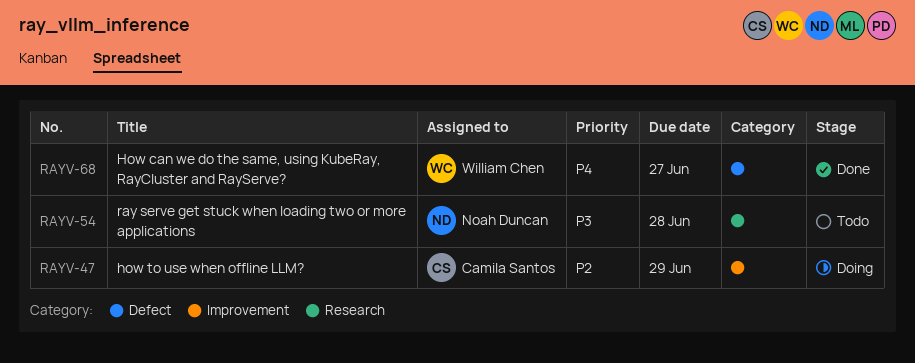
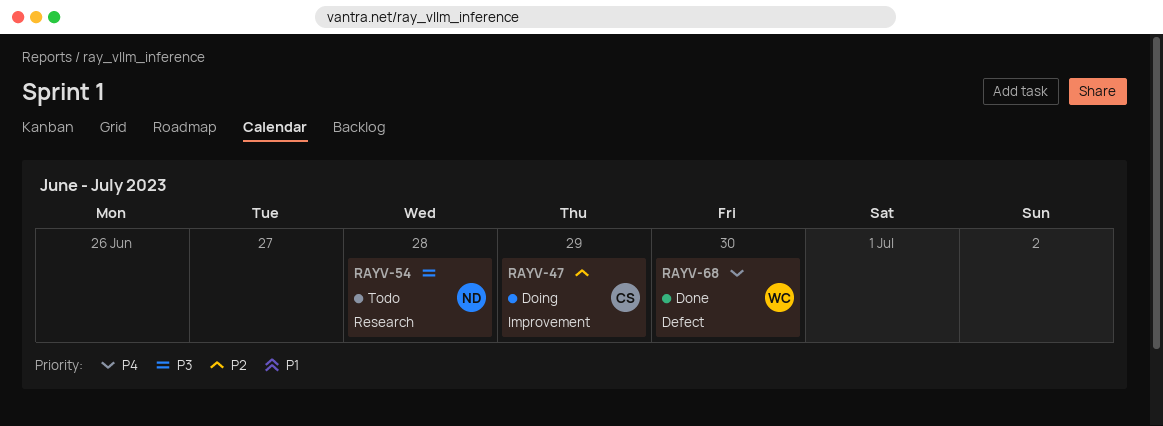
RAYV-68, due: Jun 27 -> Jun 30

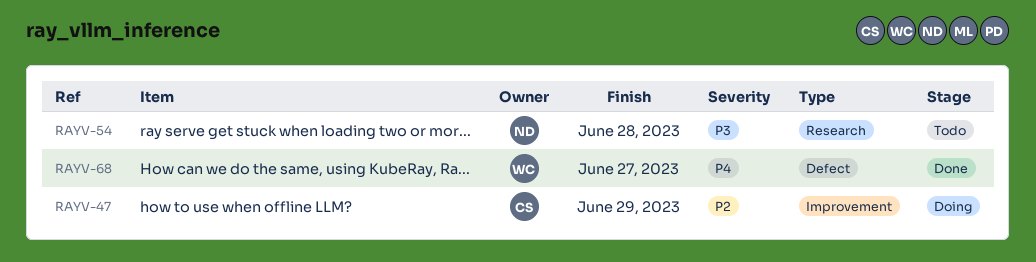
RAYV-68, due: Jun 30 -> Jun 27

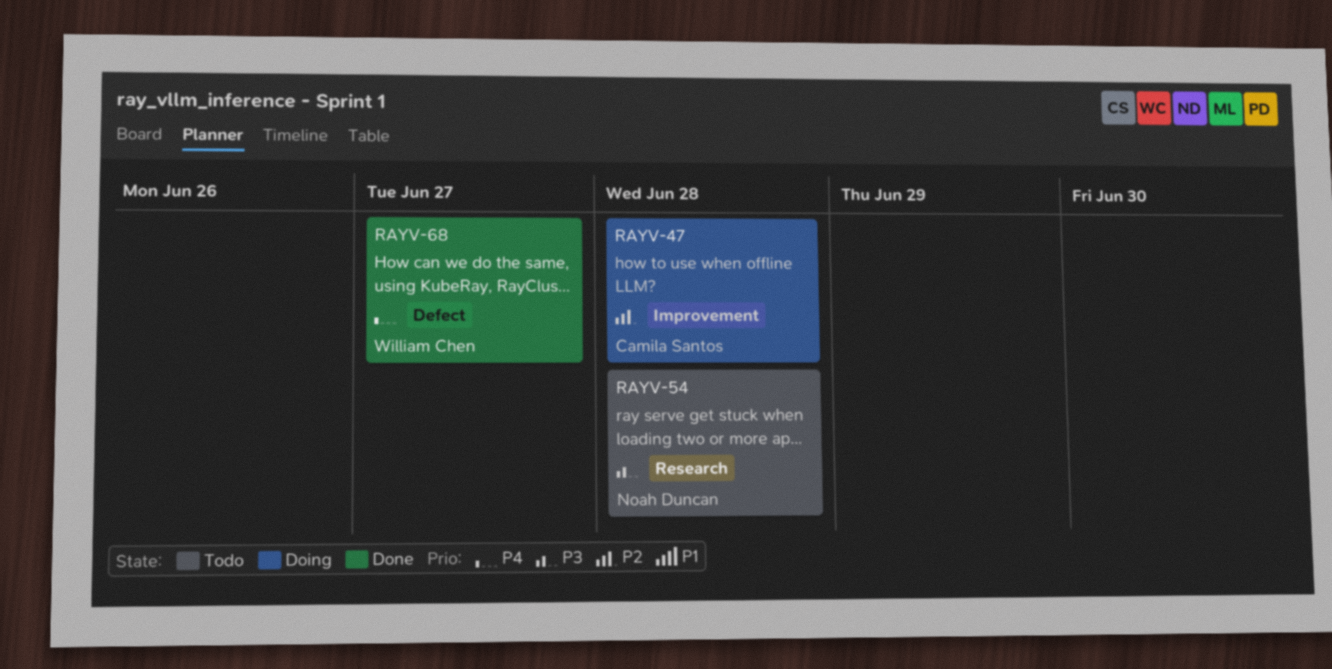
RAYV-47, due: Jun 29 -> Jun 28

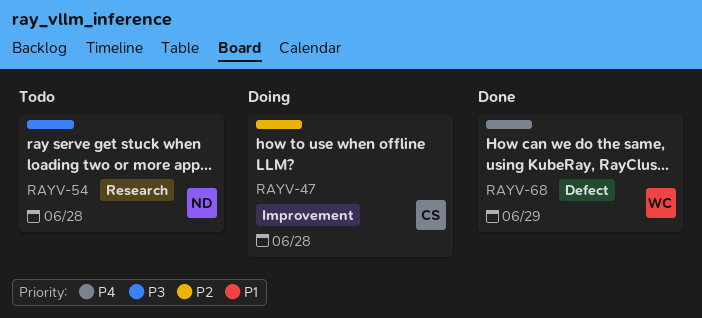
RAYV-68, due: Jun 27 -> Jun 29

